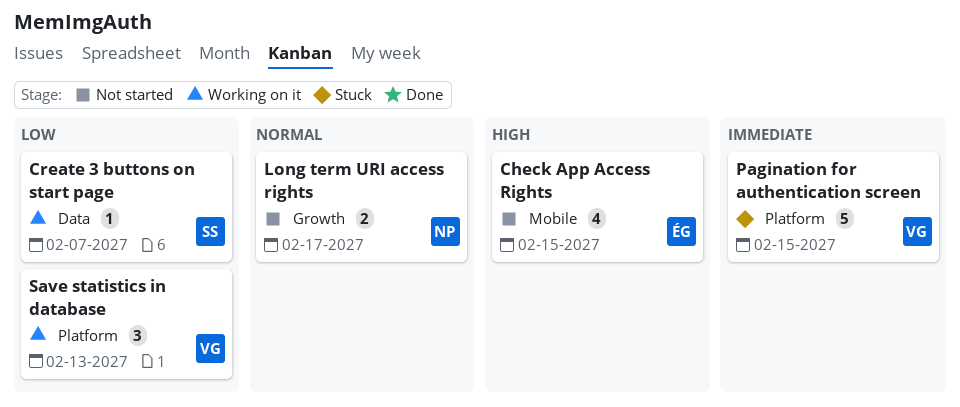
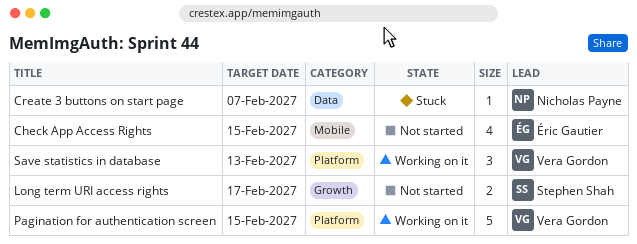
Create 3 buttons on start page, status: Working on it -> Stuck
Create 3 buttons on start page, owner: Stephen Shah -> Nicholas Payne
Long term URI access rights, owner: Nicholas Payne -> Stephen Shah
Pagination for authentication screen, status: Stuck -> Working on it

